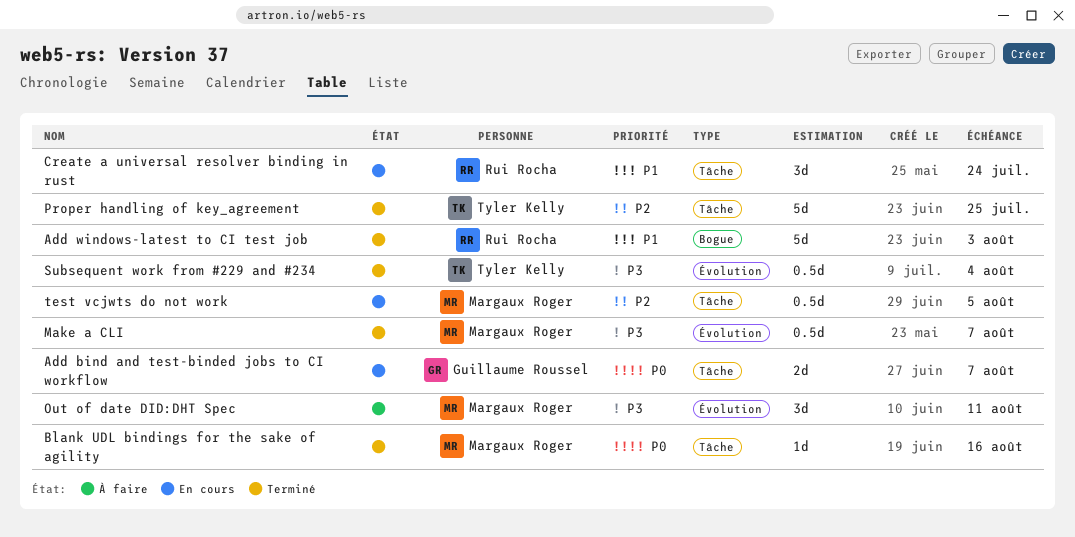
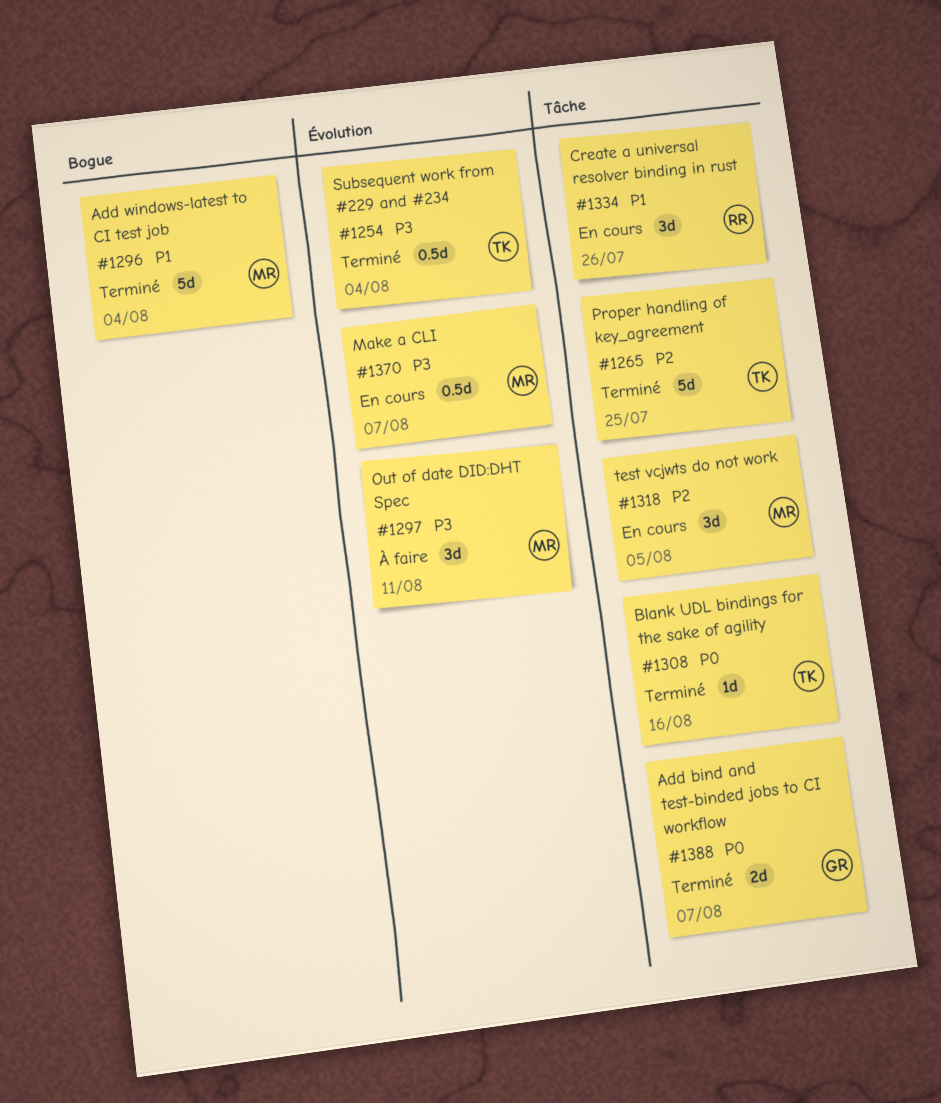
Add bind and test-binded jobs to CI workflow, status: En cours -> Terminé
Add windows-latest to CI test job, owner: Rui Rocha -> Margaux Roger
Add windows-latest to CI test job, due: Aug 3 -> Aug 4
Blank UDL bindings for the sake of agility, owner: Margaux Roger -> Tyler Kelly
Create a universal resolver binding in rust, due: Jul 24 -> Jul 26
Make a CLI, status: Terminé -> En cours
test vcjwts do not work, estimate: 0.5d -> 3d

